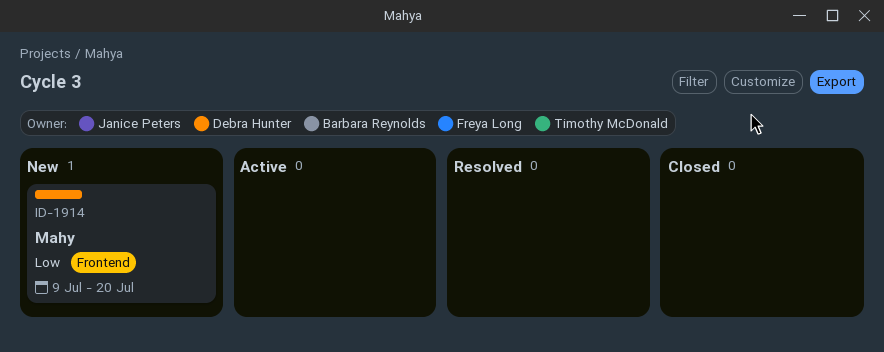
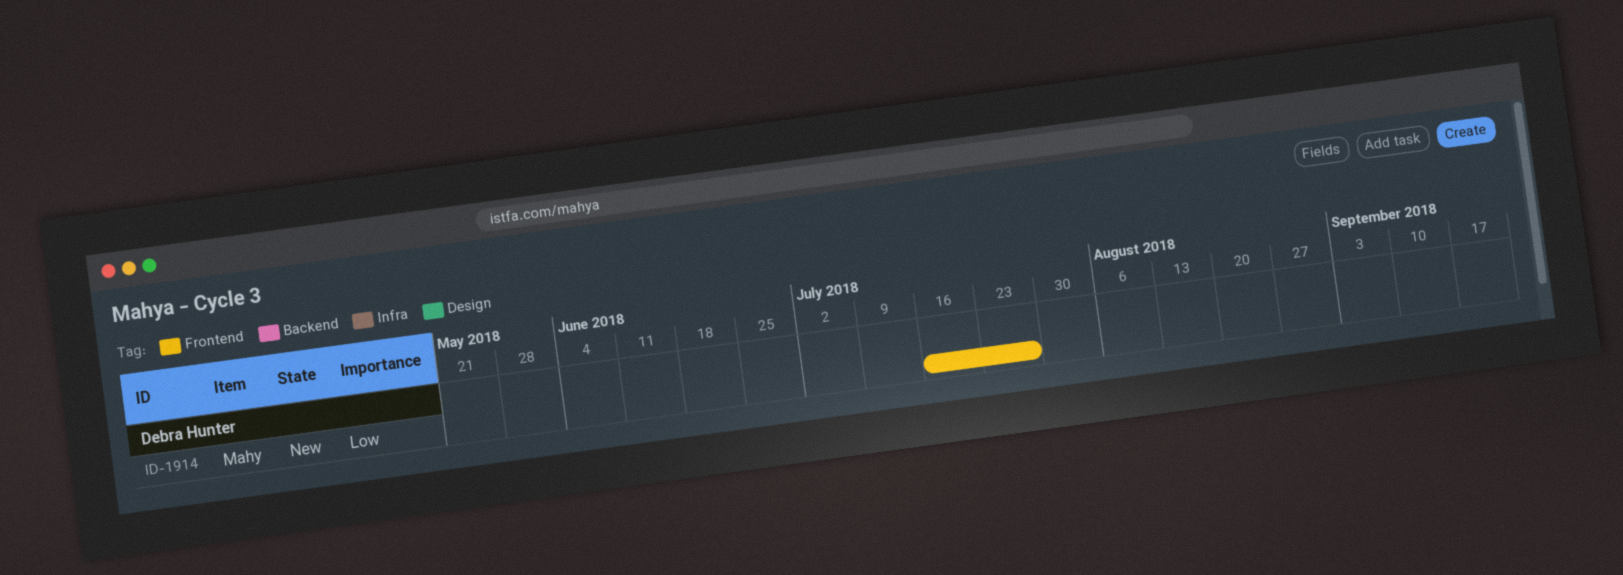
ID-1914, start: Jul 9 -> Jul 16
ID-1914, due: Jul 20 -> Jul 27

